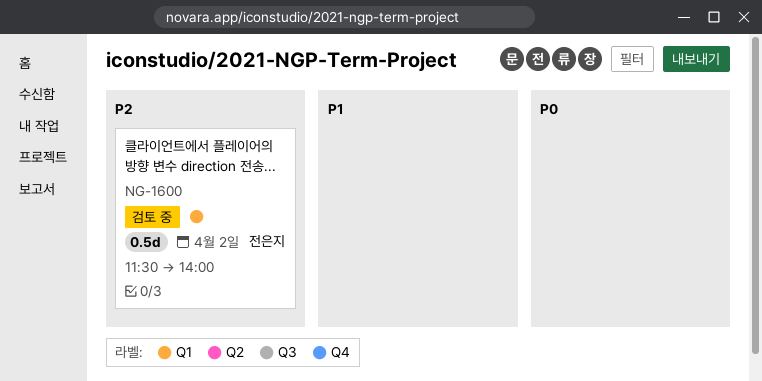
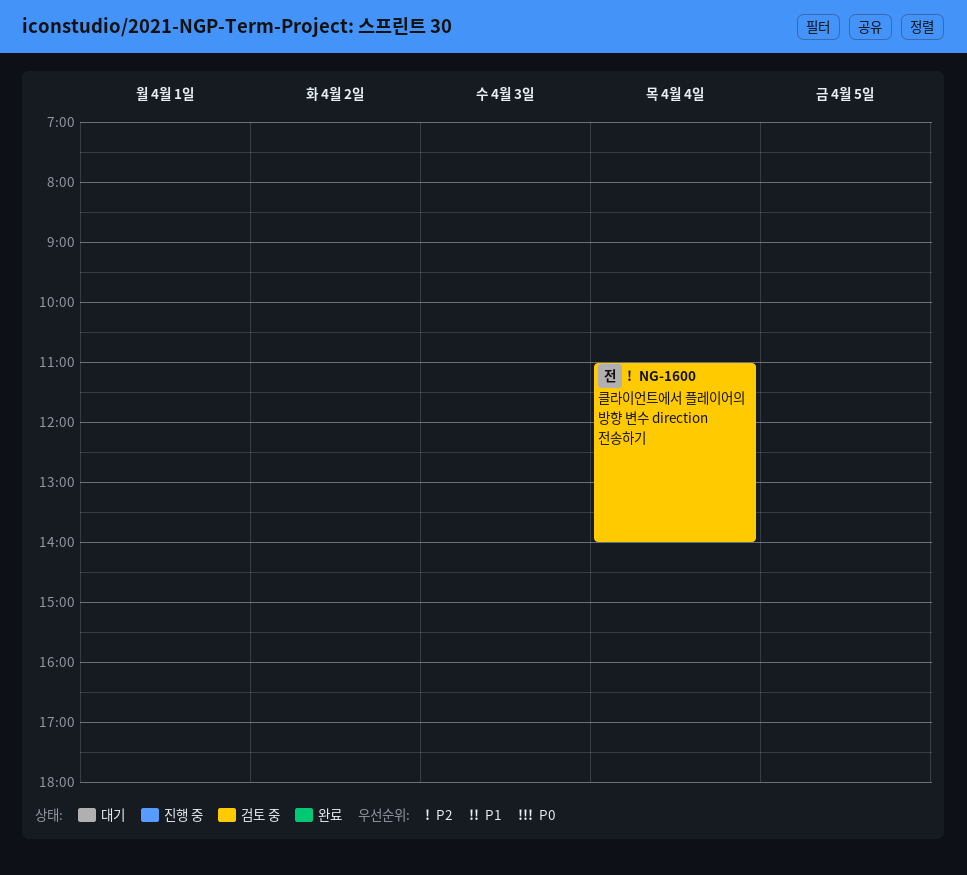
NG-1600, day: Apr 2 -> Apr 4
NG-1600, begins: 11:30 -> 11:00

